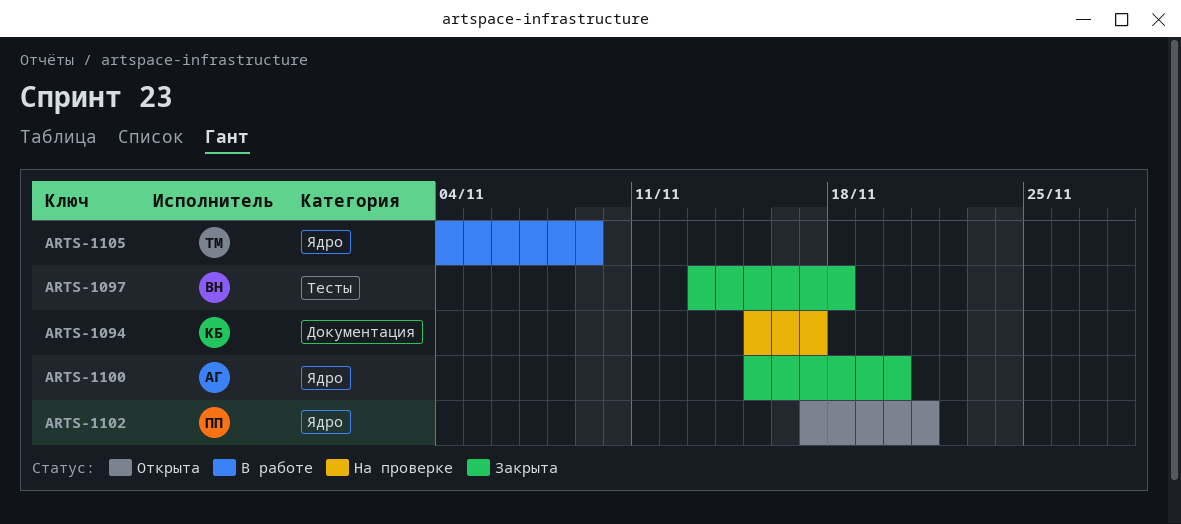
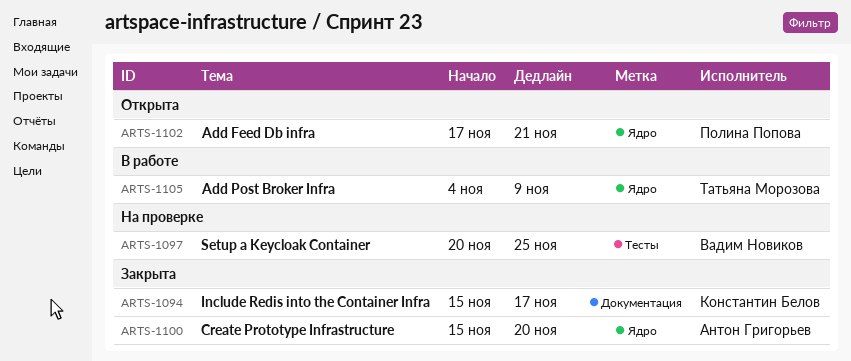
ARTS-1094, status: На проверке -> Закрыта
ARTS-1097, status: Закрыта -> На проверке
ARTS-1097, start: Nov 13 -> Nov 20
ARTS-1097, due: Nov 18 -> Nov 25

